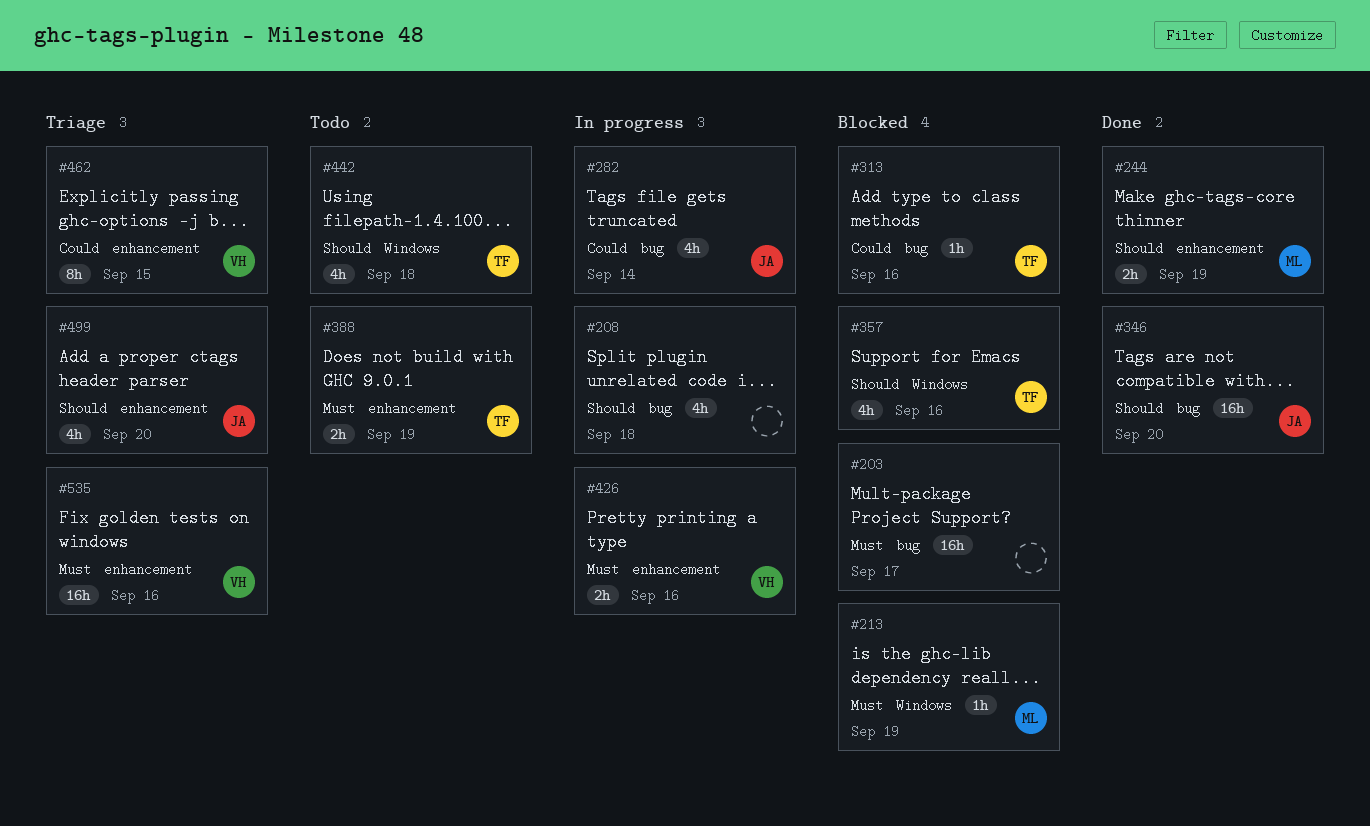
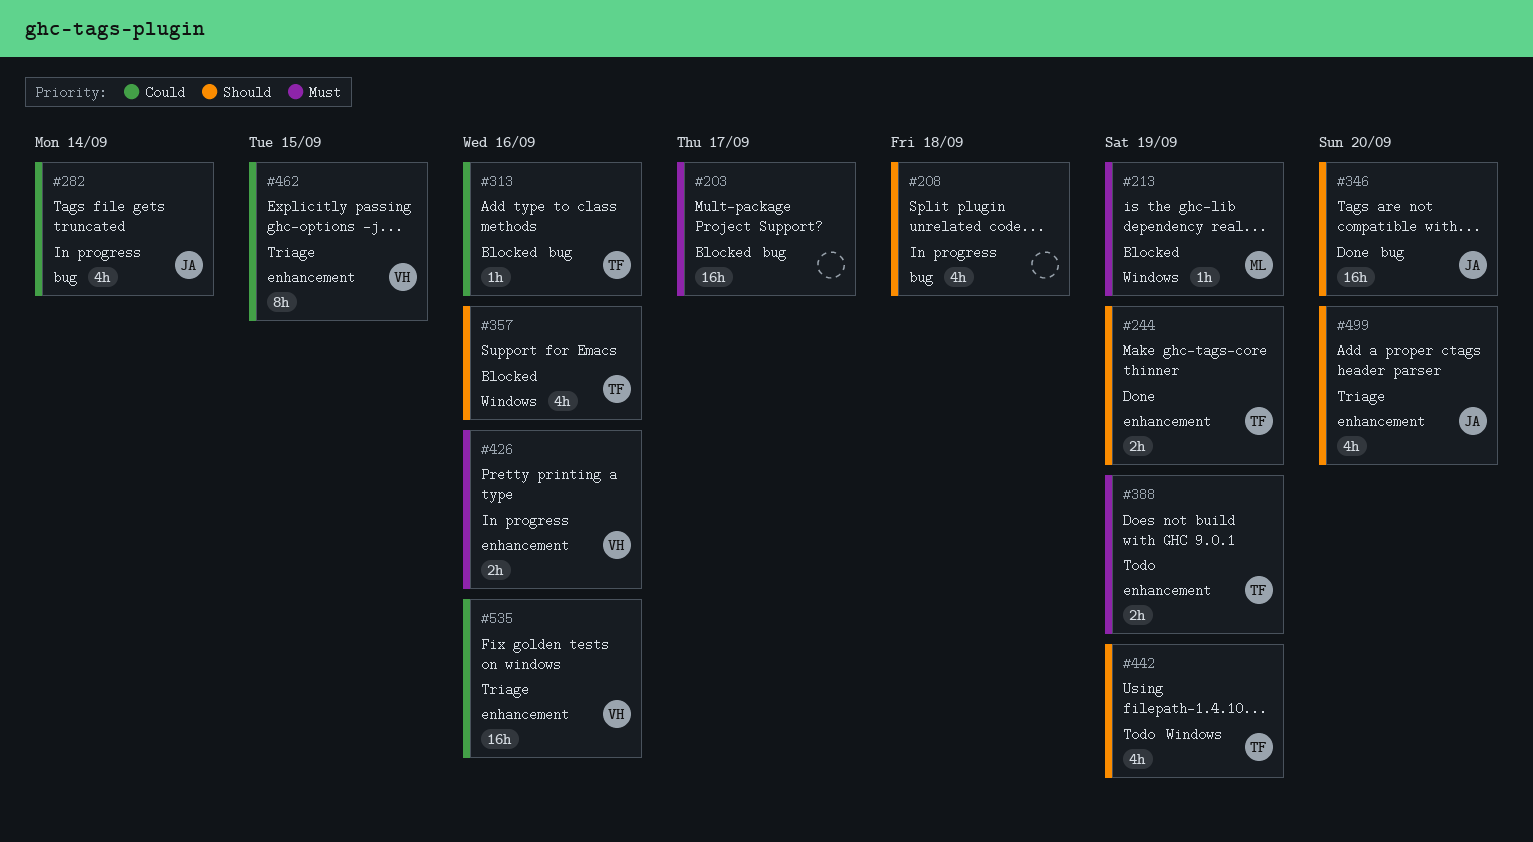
#244, owner: ML -> TF
#442, due: Sep 18 -> Sep 19
#535, priority: Must -> Could

